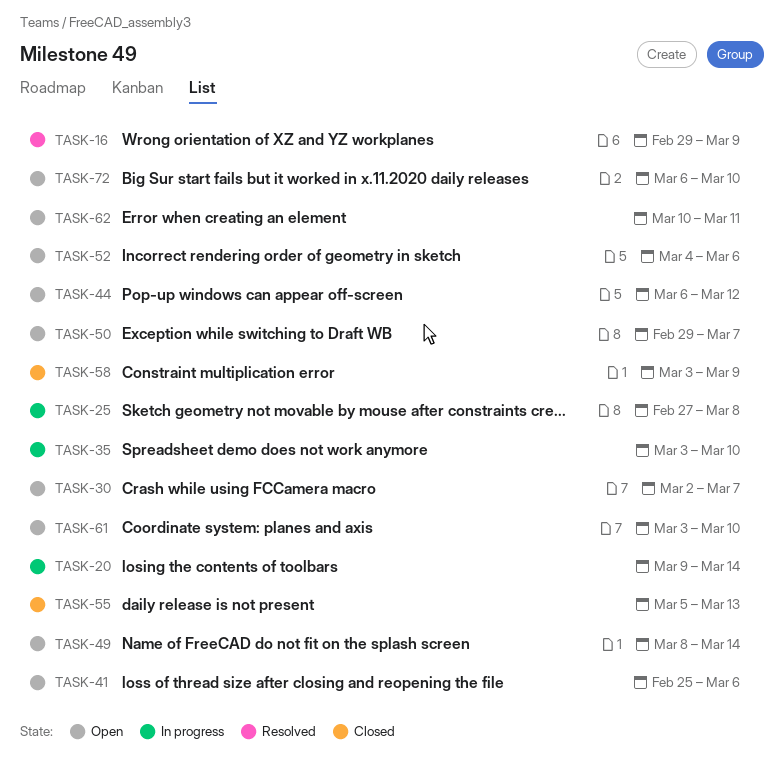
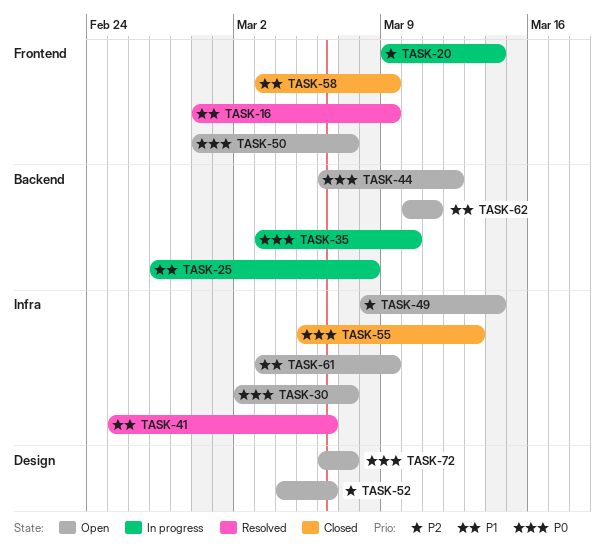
TASK-41, status: Open -> Resolved
TASK-61, due: Mar 10 -> Mar 9
TASK-72, due: Mar 10 -> Mar 7

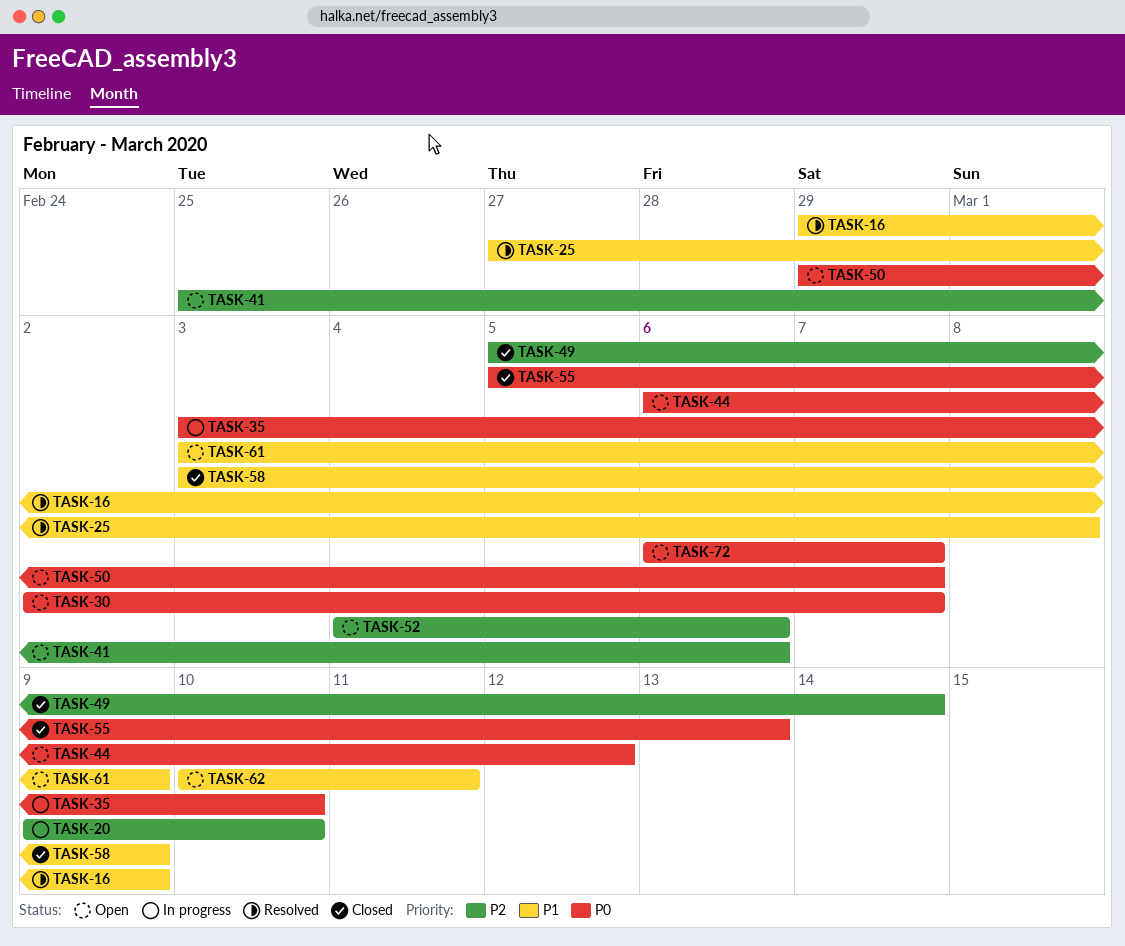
TASK-20, due: Mar 14 -> Mar 10
TASK-25, status: In progress -> Resolved
TASK-41, status: Resolved -> Open
TASK-41, priority: P1 -> P2
TASK-49, status: Open -> Closed
TASK-49, start: Mar 8 -> Mar 5

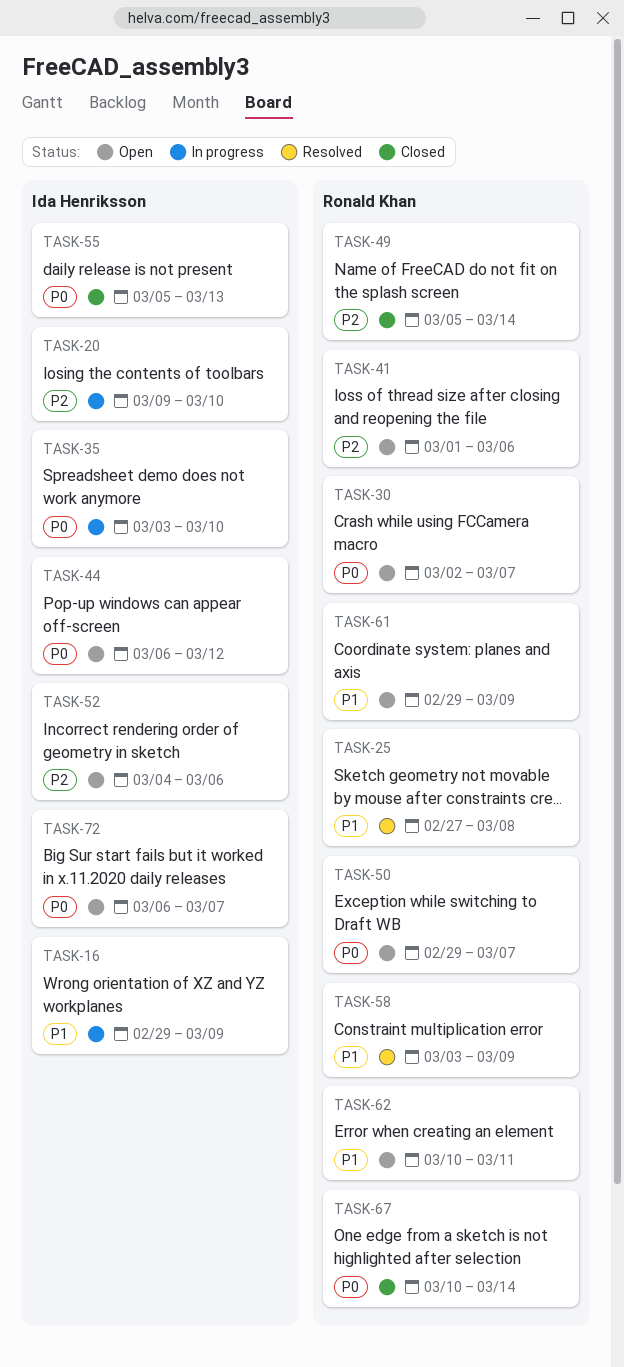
TASK-16, status: Resolved -> In progress
TASK-41, start: Feb 25 -> Mar 1
TASK-58, status: Closed -> Resolved
TASK-61, start: Mar 3 -> Feb 29
TASK-67: none -> present

